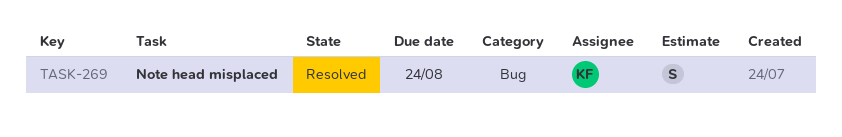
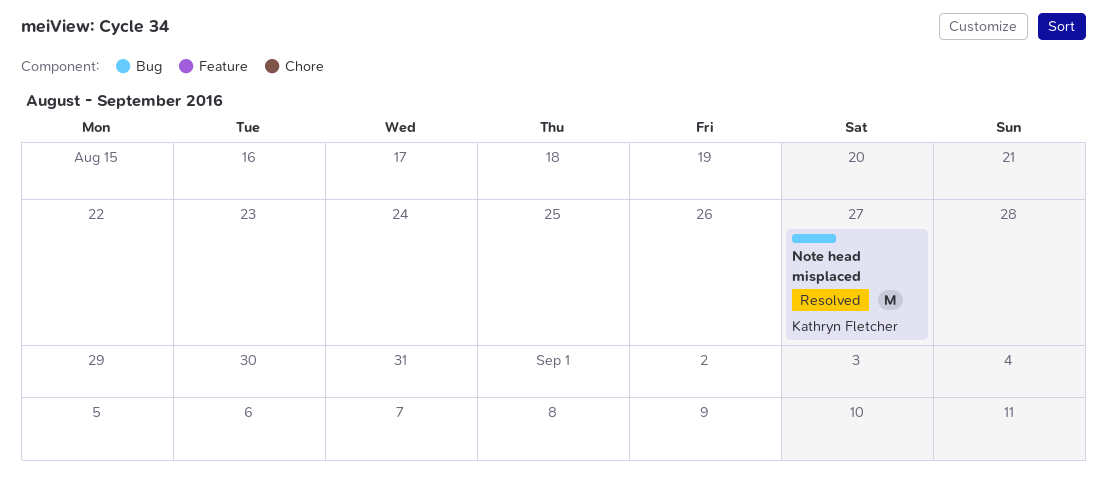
Note head misplaced, estimate: S -> M
Note head misplaced, due: Aug 24 -> Aug 27

